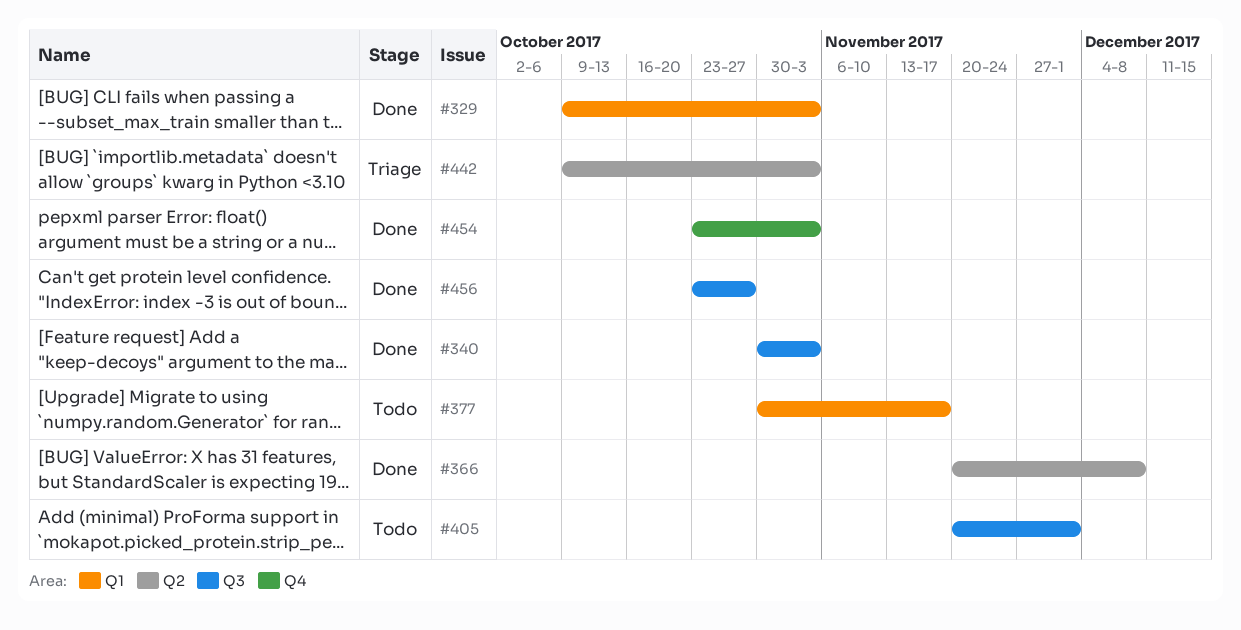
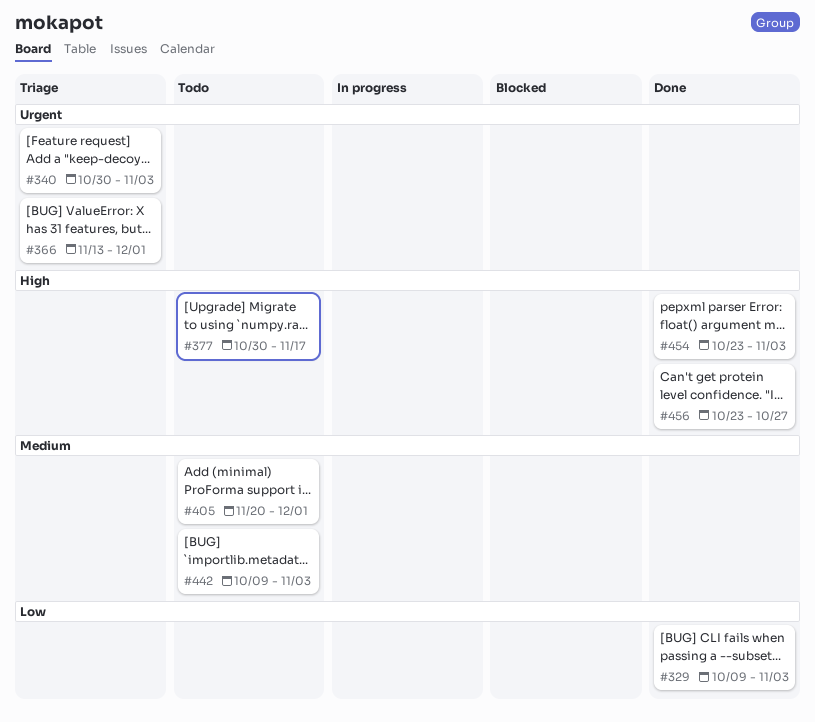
#340, status: Done -> Triage
#366, status: Done -> Triage
#366, start: Nov 20 -> Nov 13
#366, due: Dec 8 -> Dec 1
#442, status: Triage -> Todo

